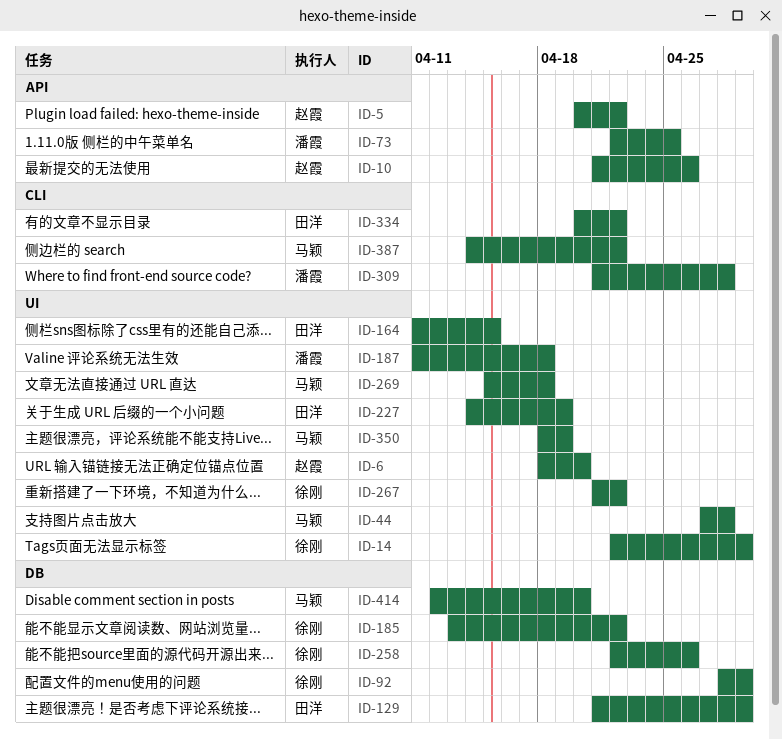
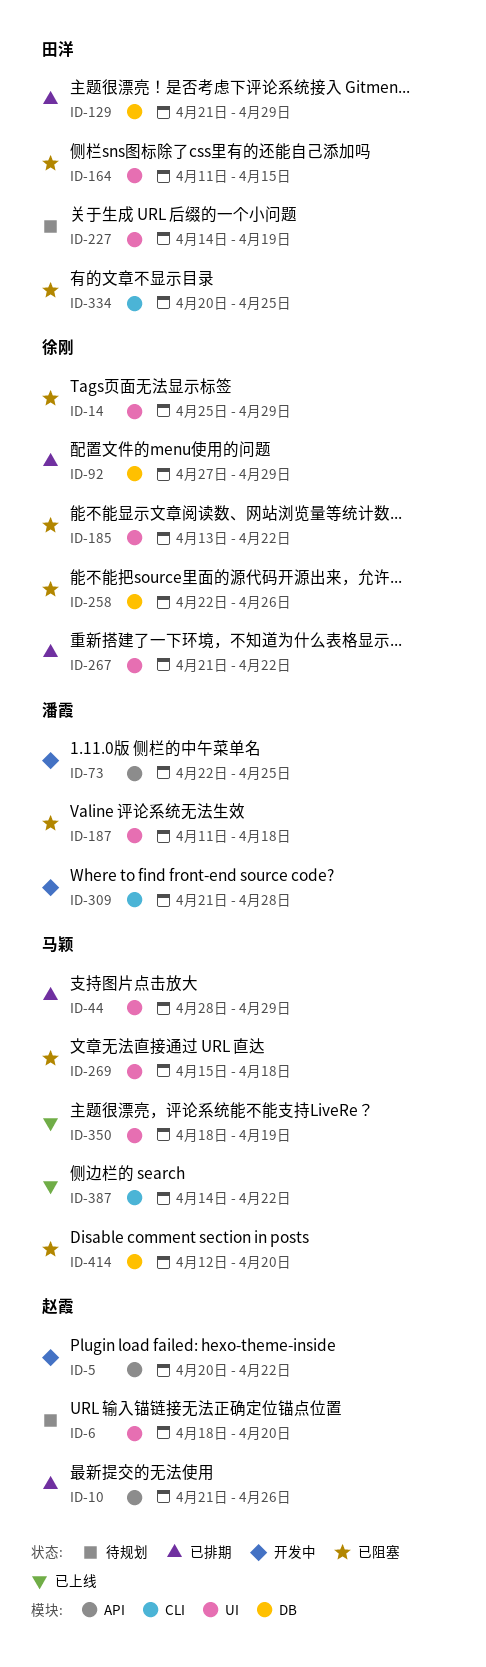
ID-14, start: Apr 22 -> Apr 25
ID-44, start: Apr 27 -> Apr 28
ID-44, due: Apr 28 -> Apr 29
ID-92, start: Apr 28 -> Apr 27
ID-185, label: DB -> UI
ID-334, due: Apr 22 -> Apr 25

